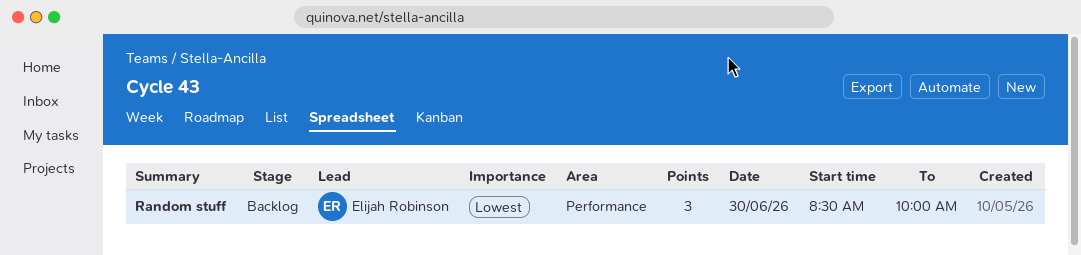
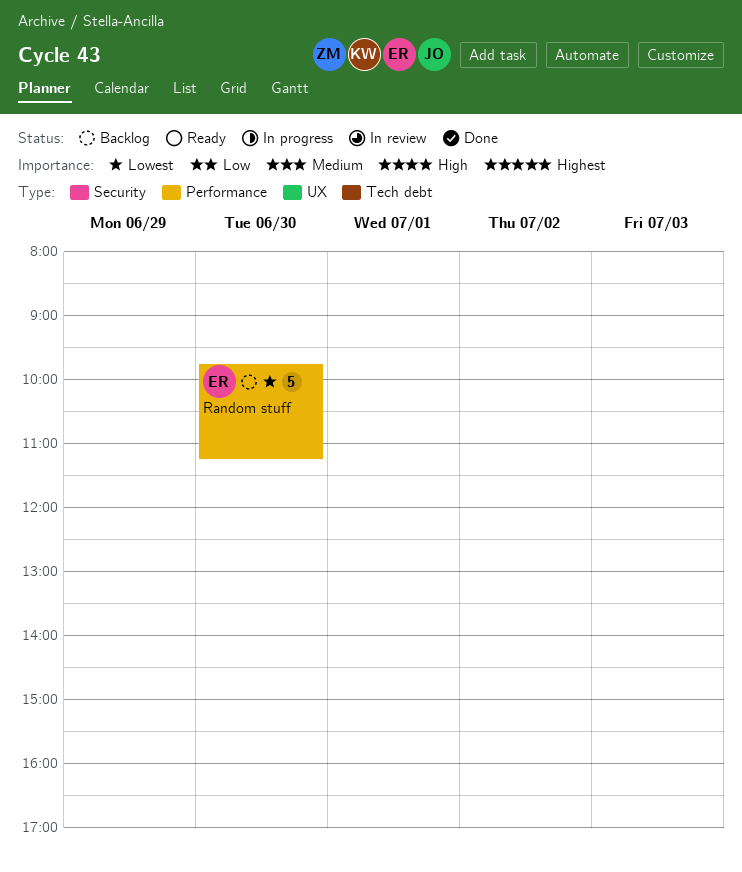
Random stuff, estimate: 3 -> 5
Random stuff, begins: 08:30 -> 09:45
Random stuff, ends: 10:00 -> 11:15

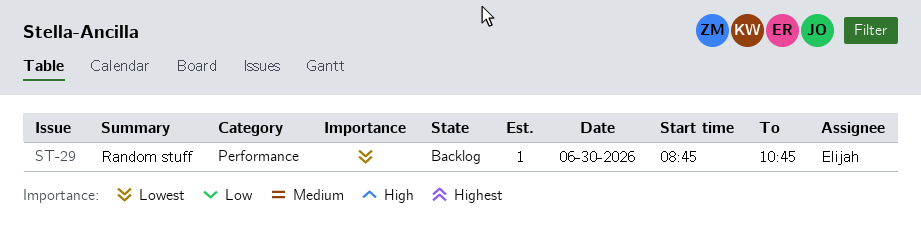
Random stuff, estimate: 5 -> 1
Random stuff, begins: 09:45 -> 08:45
Random stuff, ends: 11:15 -> 10:45

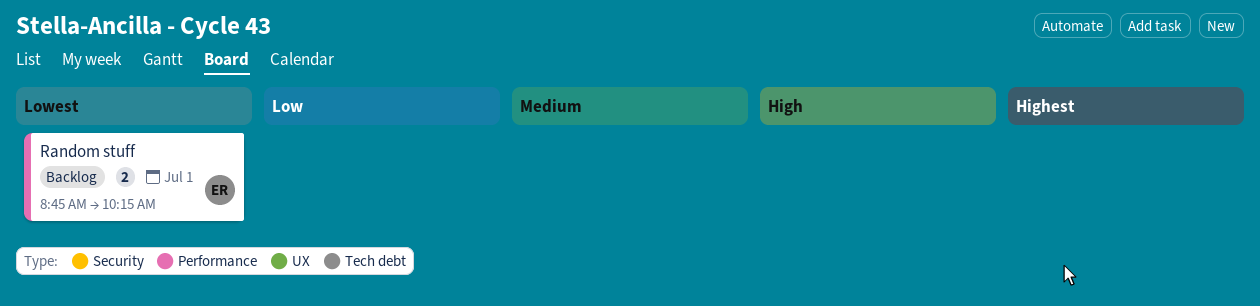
Random stuff, estimate: 1 -> 2
Random stuff, day: Jun 30 -> Jul 1
Random stuff, ends: 10:45 -> 10:15

